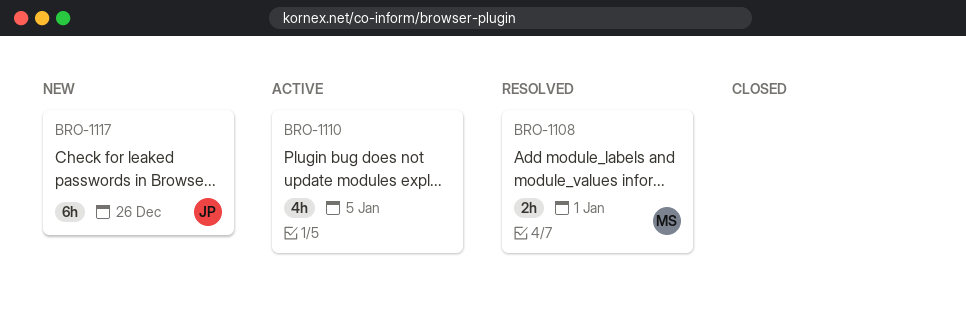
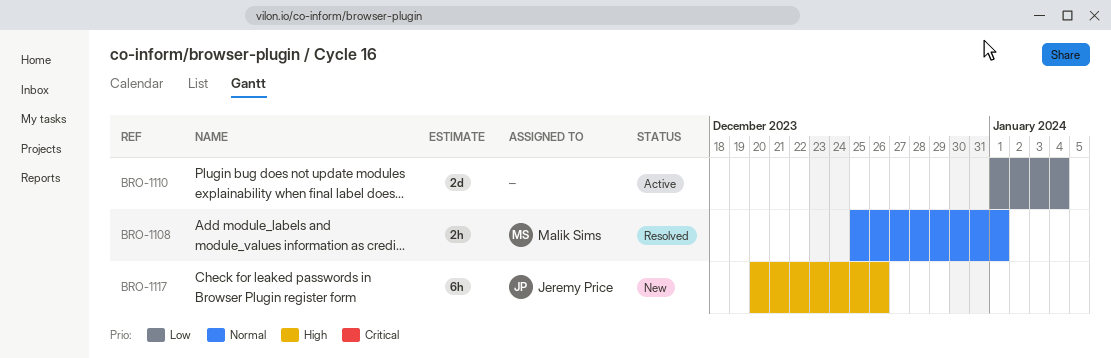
BRO-1110, estimate: 4h -> 2d
BRO-1110, due: Jan 5 -> Jan 4

